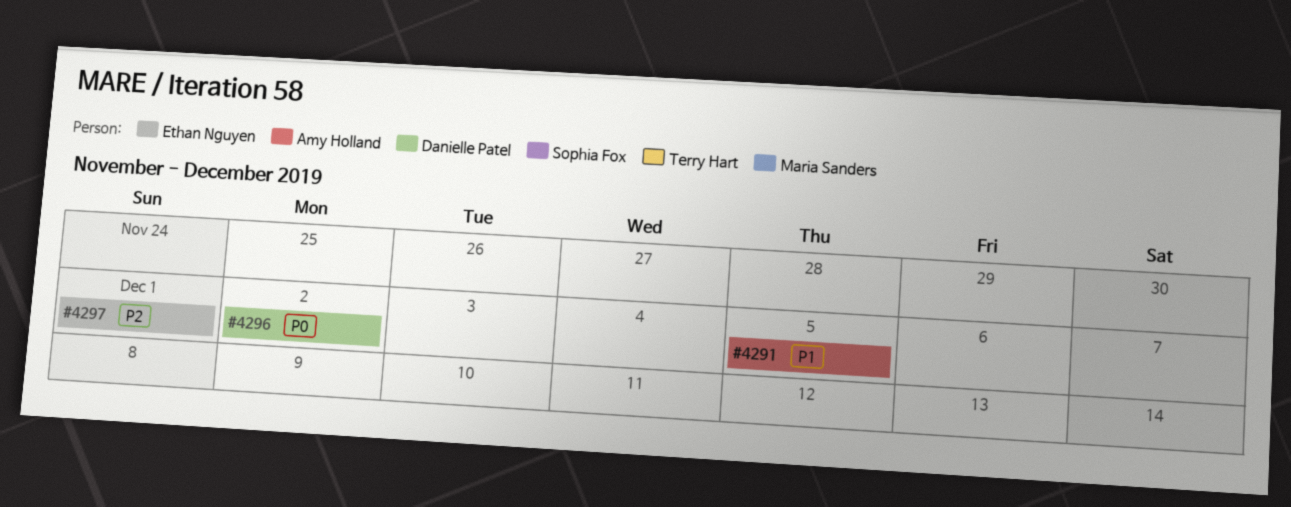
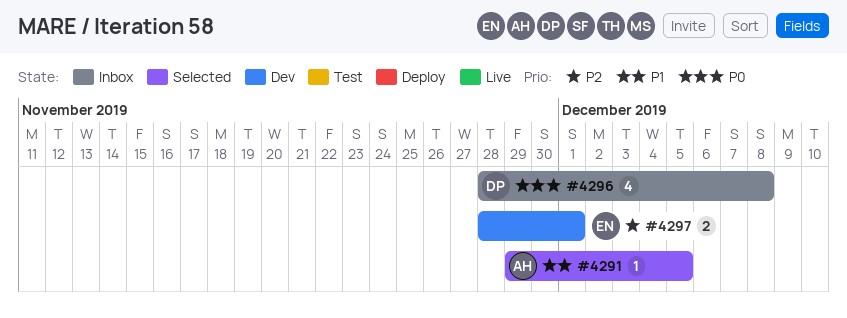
#4296, due: Dec 2 -> Dec 8

